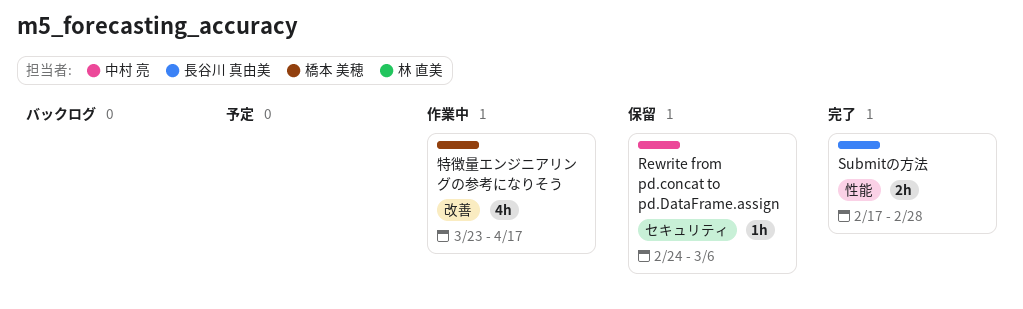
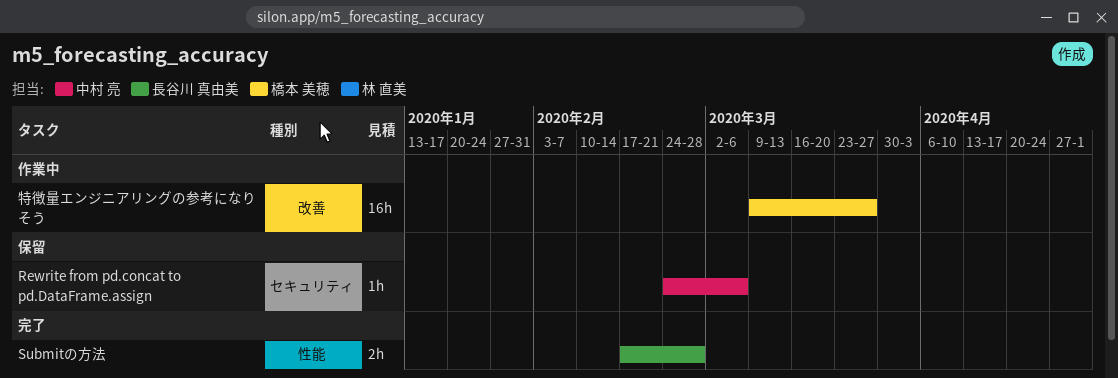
特徴量エンジニアリングの参考になりそう, estimate: 4h -> 16h
特徴量エンジニアリングの参考になりそう, start: Mar 23 -> Mar 9
特徴量エンジニアリングの参考になりそう, due: Apr 17 -> Mar 27

